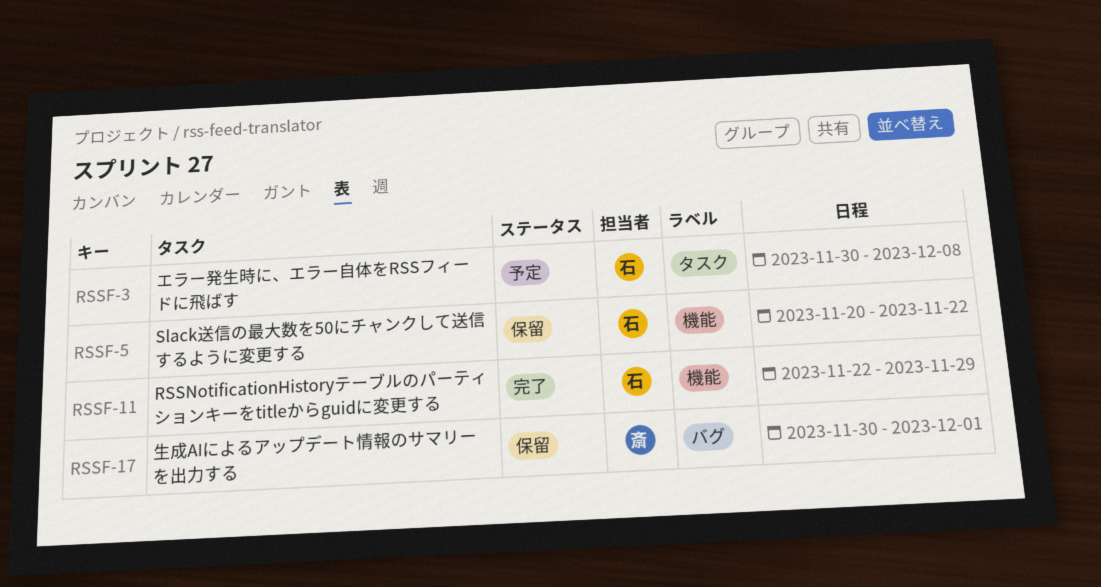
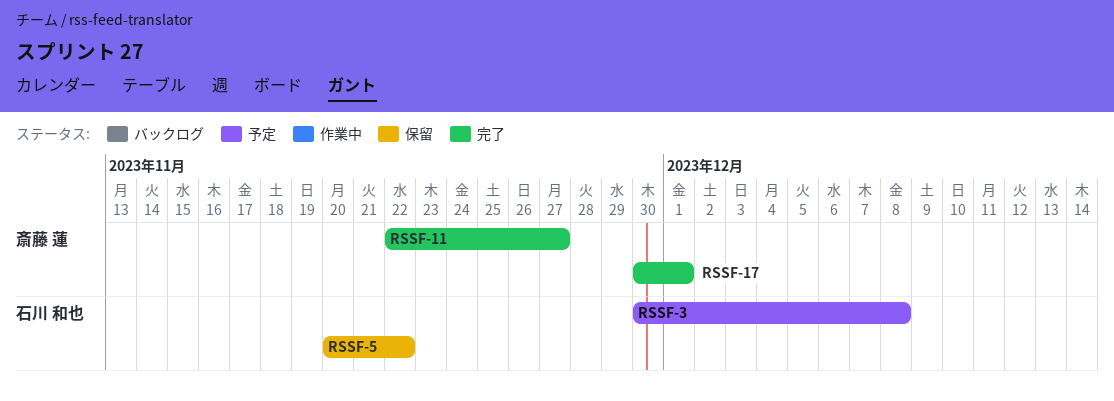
RSSF-11, owner: 石川 和也 -> 斎藤 蓮
RSSF-11, due: Nov 29 -> Nov 27
RSSF-17, status: 保留 -> 完了

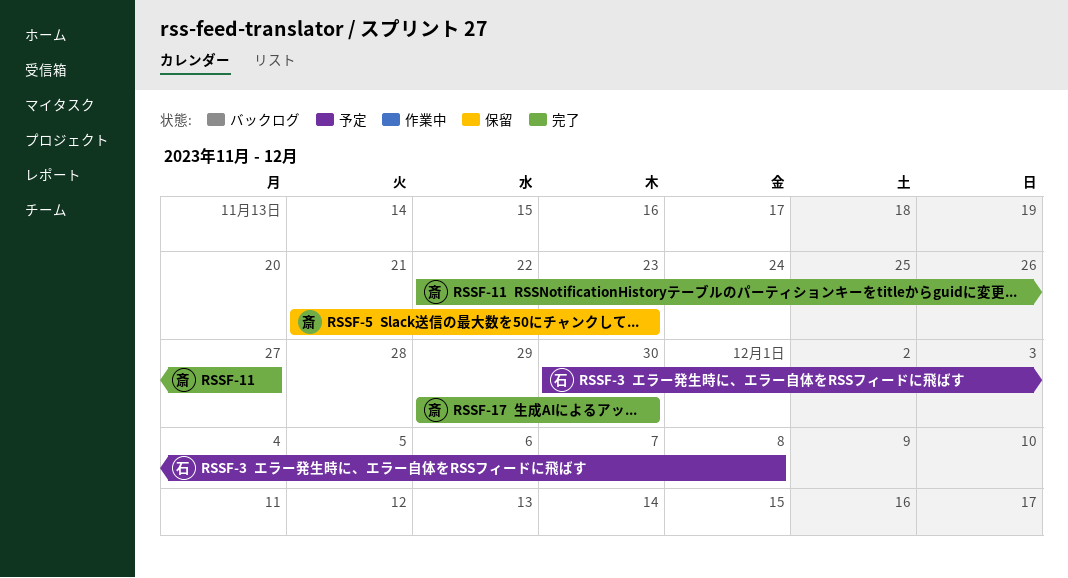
RSSF-5, owner: 石川 和也 -> 斎藤 蓮
RSSF-5, start: Nov 20 -> Nov 21
RSSF-5, due: Nov 22 -> Nov 23
RSSF-17, start: Nov 30 -> Nov 29
RSSF-17, due: Dec 1 -> Nov 30

